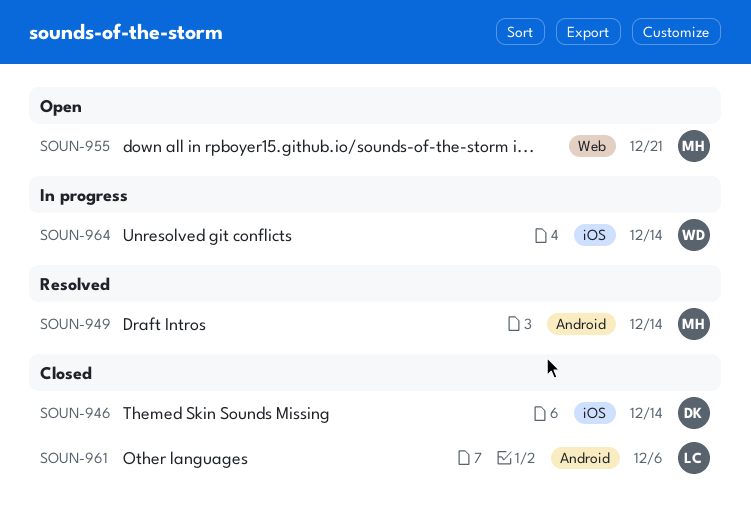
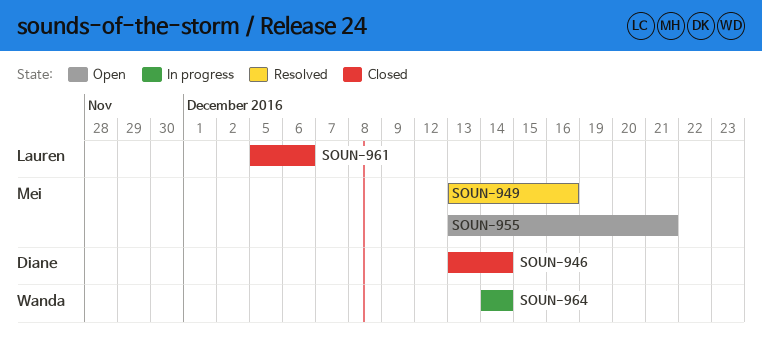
SOUN-949, due: Dec 14 -> Dec 16

